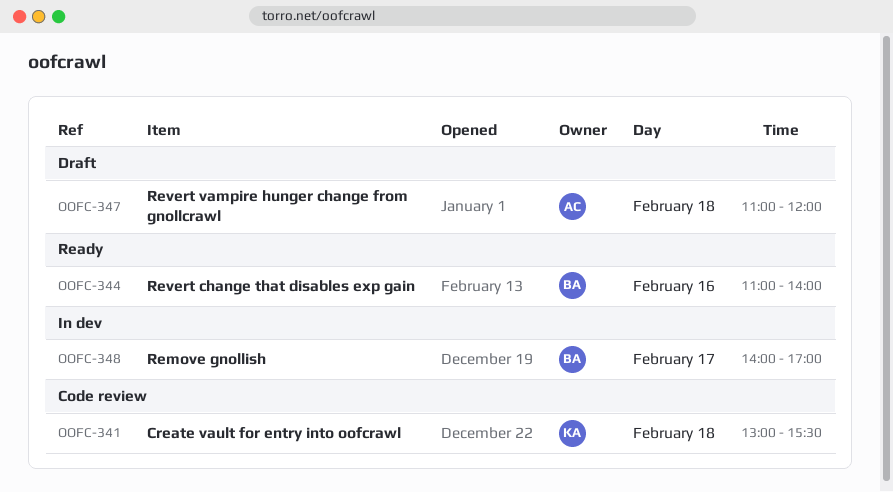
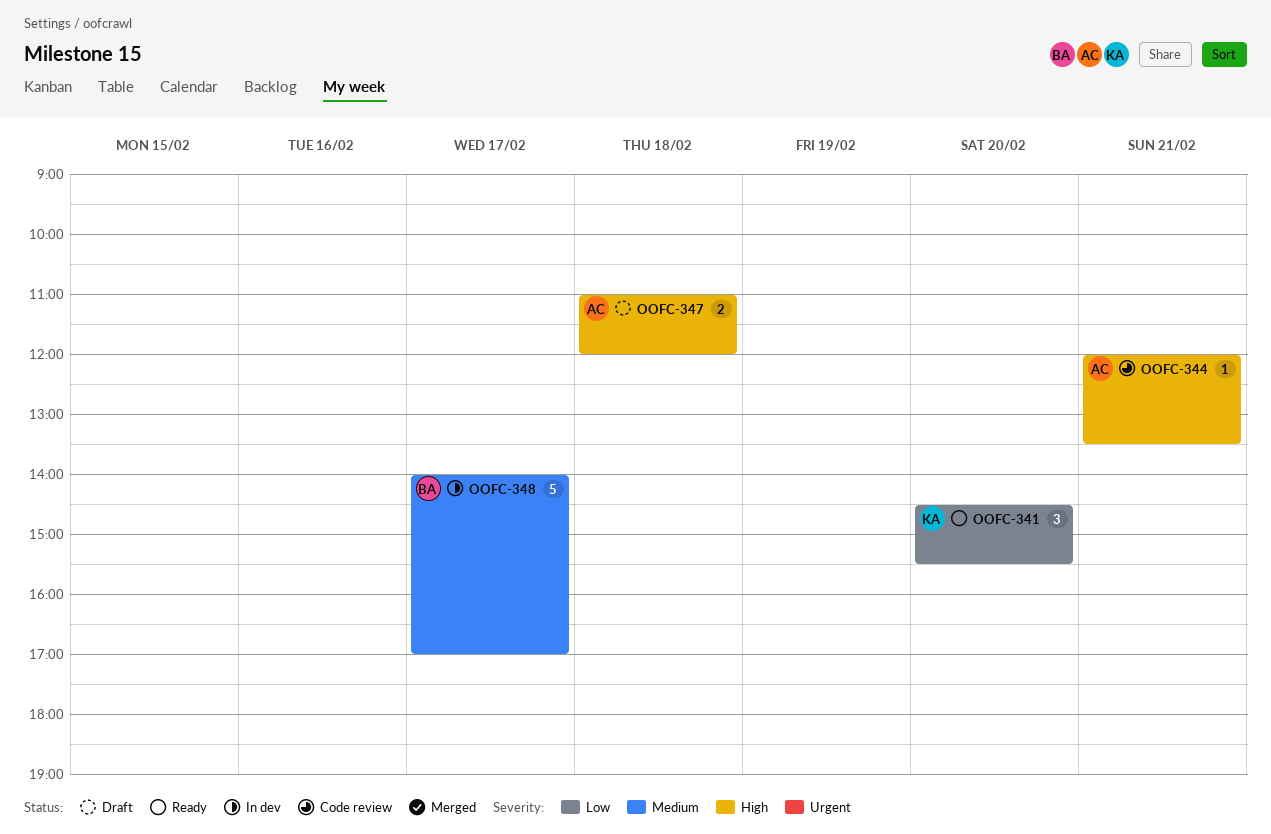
OOFC-341, status: Code review -> Ready
OOFC-341, day: Feb 18 -> Feb 20
OOFC-341, begins: 13:00 -> 14:30
OOFC-344, status: Ready -> Code review
OOFC-344, owner: BA -> AC
OOFC-344, day: Feb 16 -> Feb 21
OOFC-344, begins: 11:00 -> 12:00
OOFC-344, ends: 14:00 -> 13:30

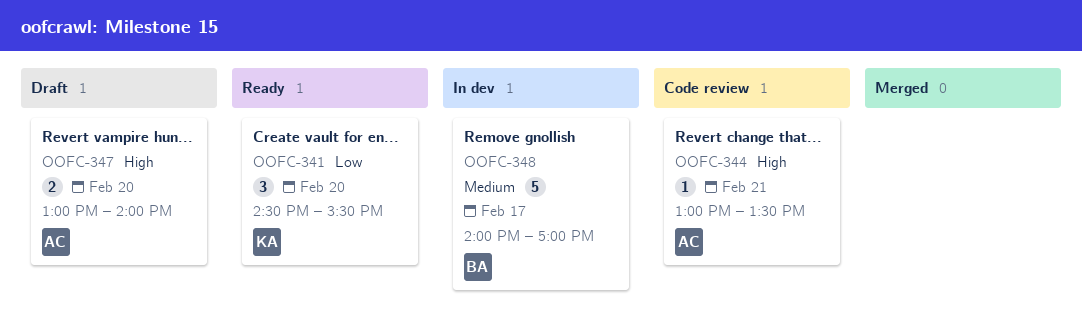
OOFC-344, begins: 12:00 -> 13:00
OOFC-347, day: Feb 18 -> Feb 20
OOFC-347, begins: 11:00 -> 13:00
OOFC-347, ends: 12:00 -> 14:00

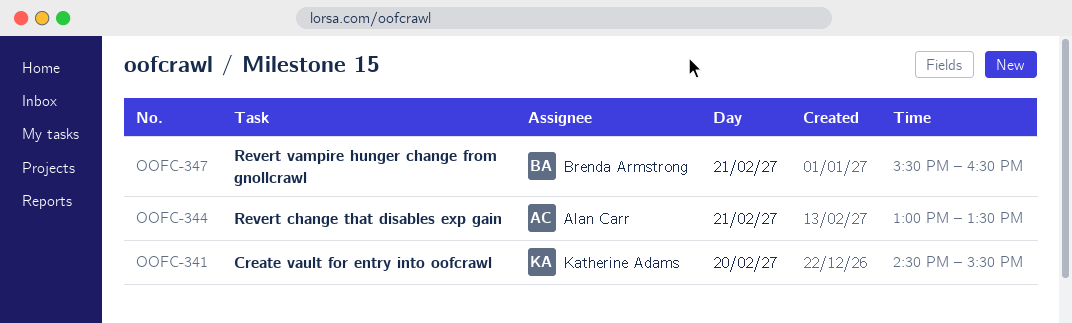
OOFC-347, owner: Alan Carr -> Brenda Armstrong
OOFC-347, day: Feb 20 -> Feb 21
OOFC-347, begins: 13:00 -> 15:30
OOFC-347, ends: 14:00 -> 16:30
OOFC-348: present -> none

